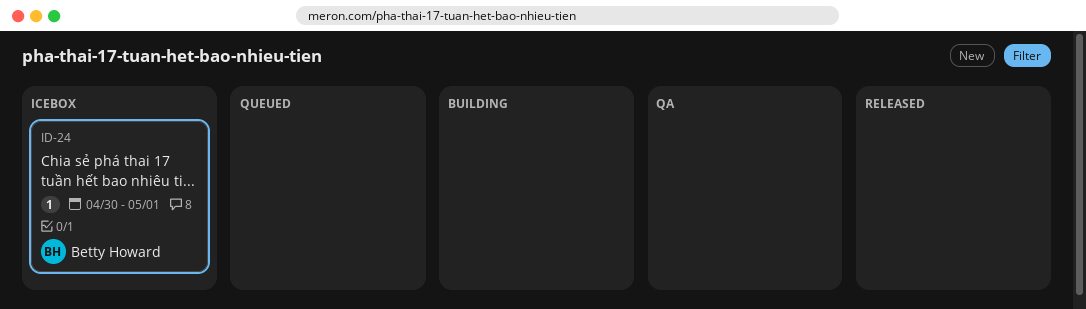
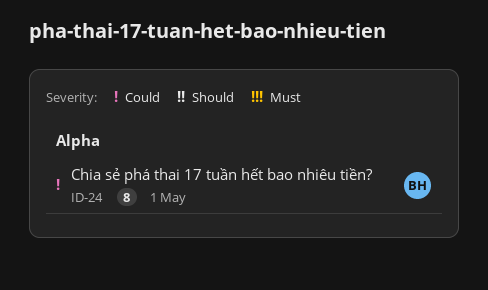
ID-24, estimate: 1 -> 8

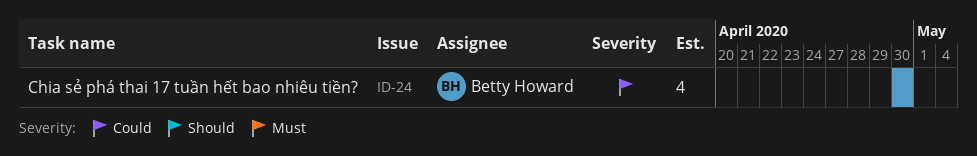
ID-24, estimate: 8 -> 4
ID-24, due: May 1 -> Apr 30

